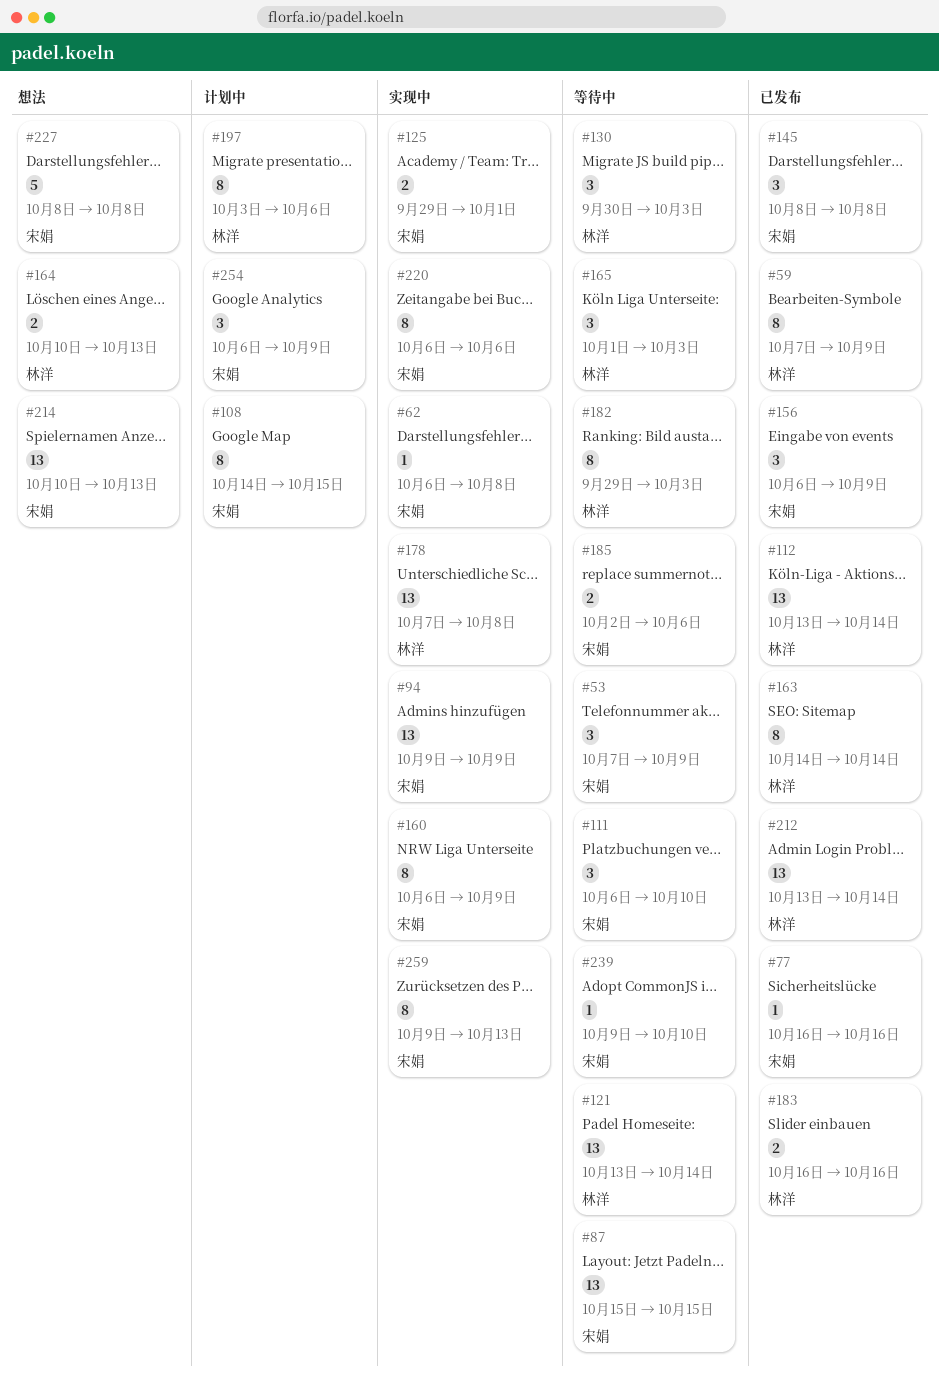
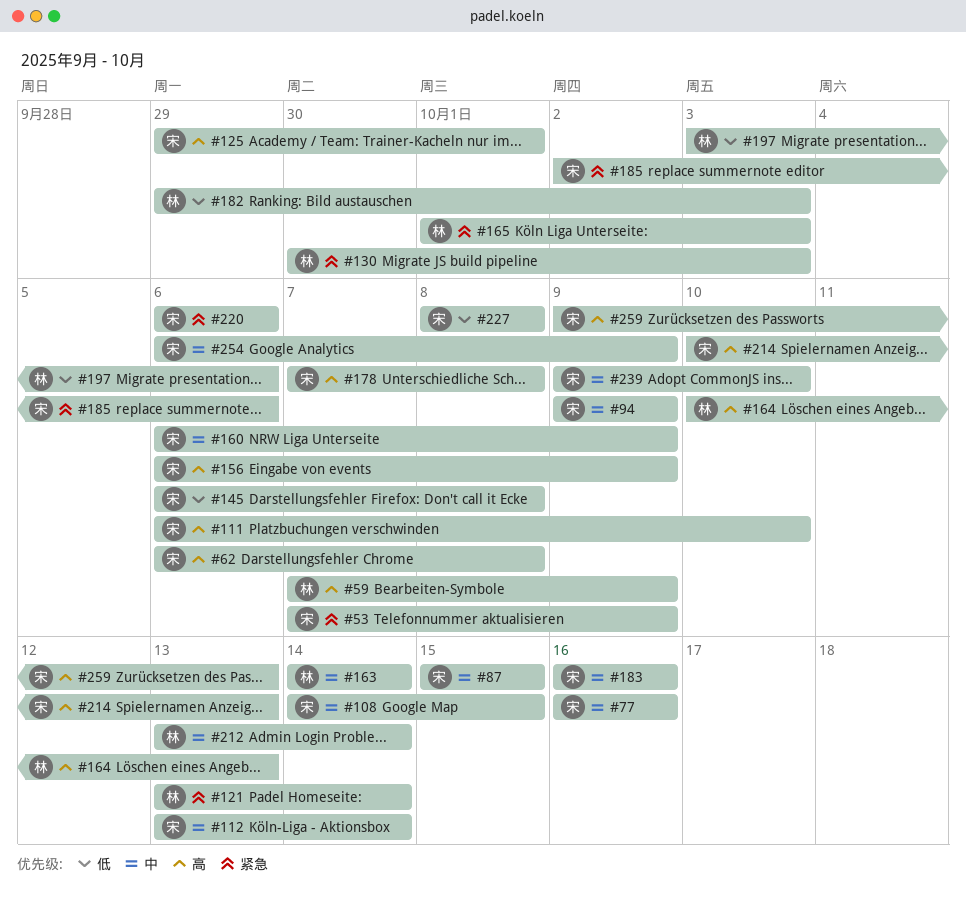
#112, owner: 林洋 -> 宋娟
#145, start: Oct 8 -> Oct 6
#178, owner: 林洋 -> 宋娟
#183, owner: 林洋 -> 宋娟

